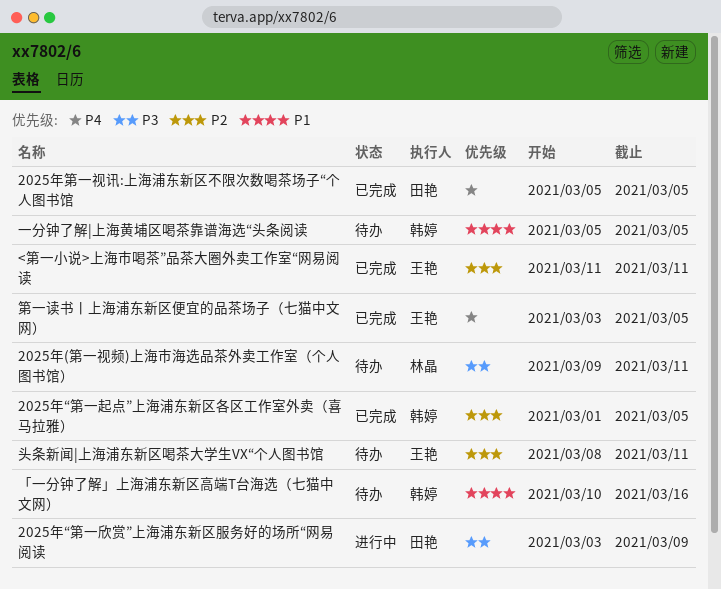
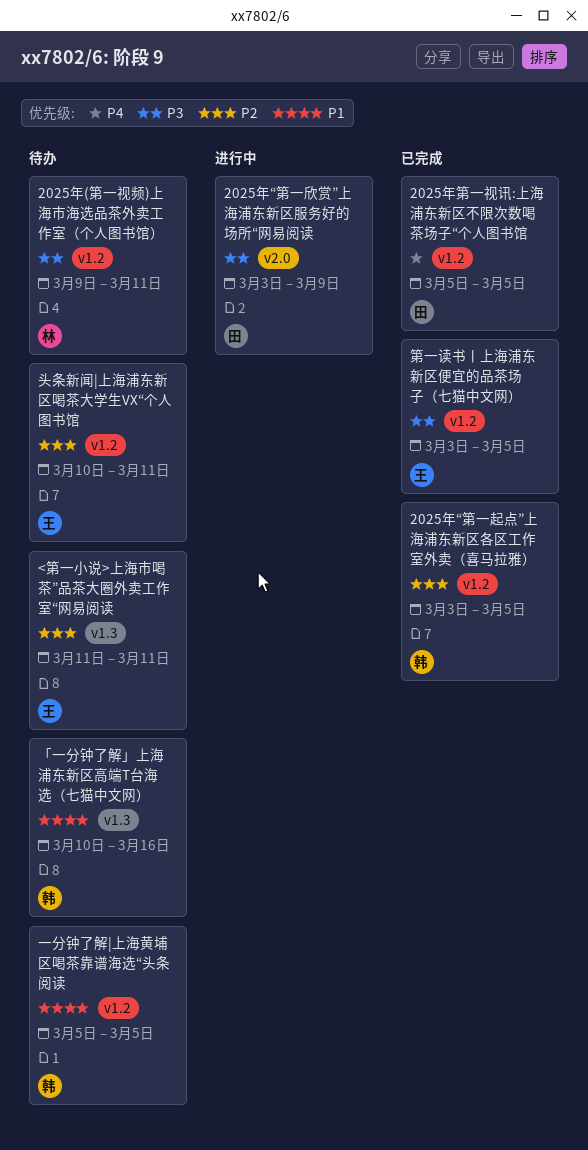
2025年“第一起点”上海浦东新区各区工作室外卖（喜马拉雅）, start: Mar 1 -> Mar 3
<第一小说>上海市喝茶”品茶大圈外卖工作室“网易阅读, status: 已完成 -> 待办
头条新闻|上海浦东新区喝茶大学生VX“个人图书馆, start: Mar 8 -> Mar 10
第一读书丨上海浦东新区便宜的品茶场子（七猫中文网）, priority: P4 -> P3

